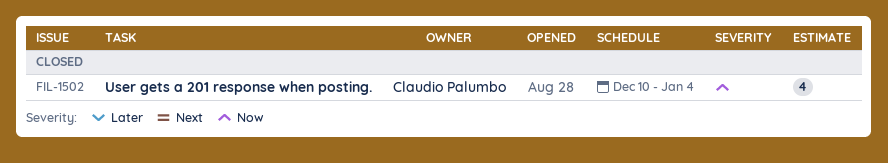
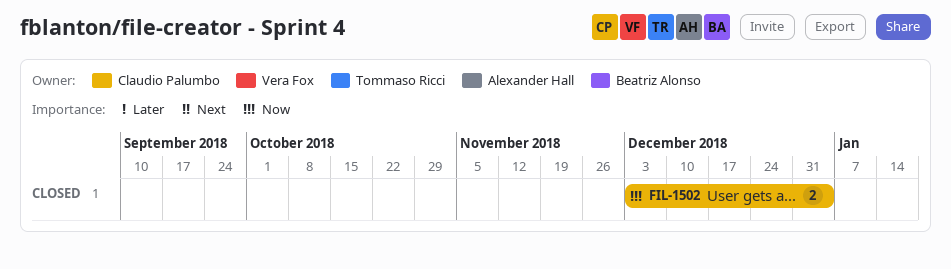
FIL-1502, estimate: 4 -> 2
FIL-1502, start: Dec 10 -> Dec 3

